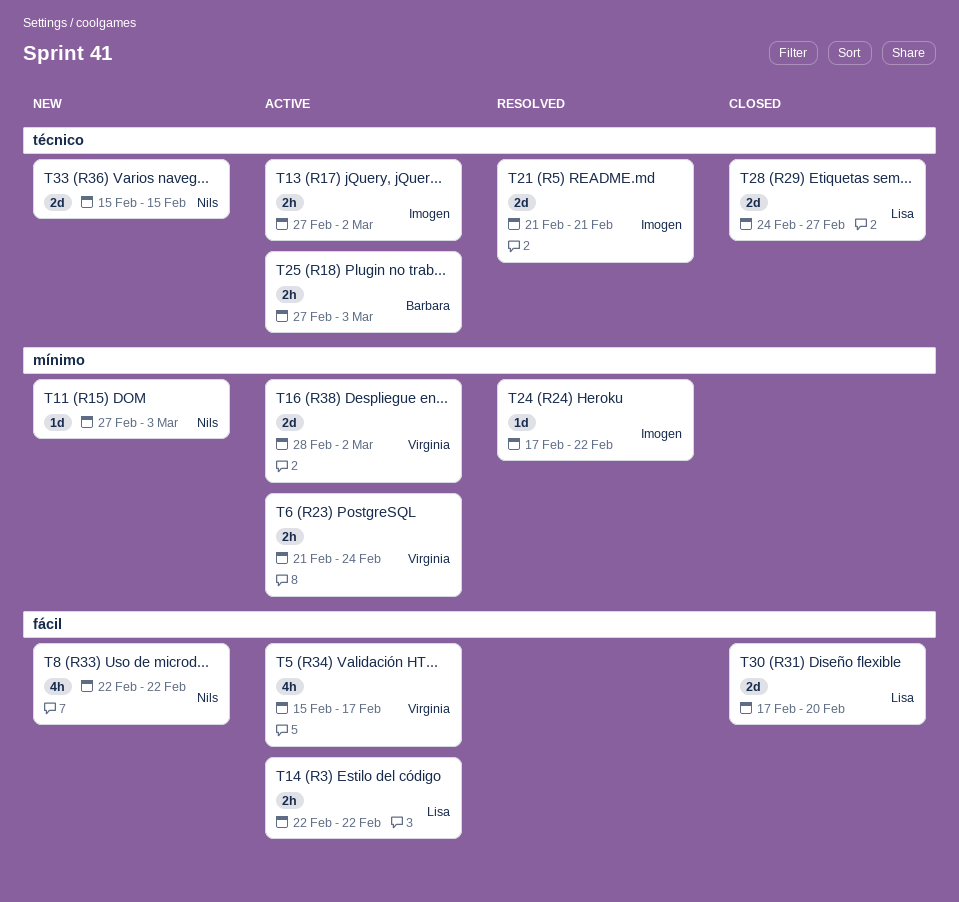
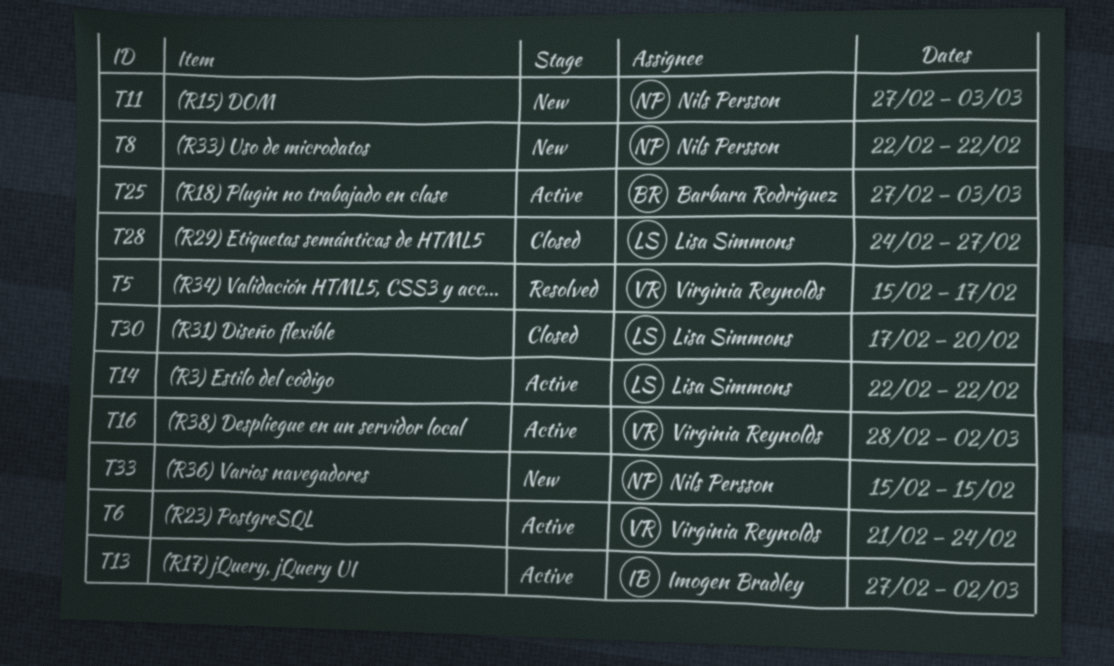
T5, status: Active -> Resolved
T21: present -> none
T24: present -> none

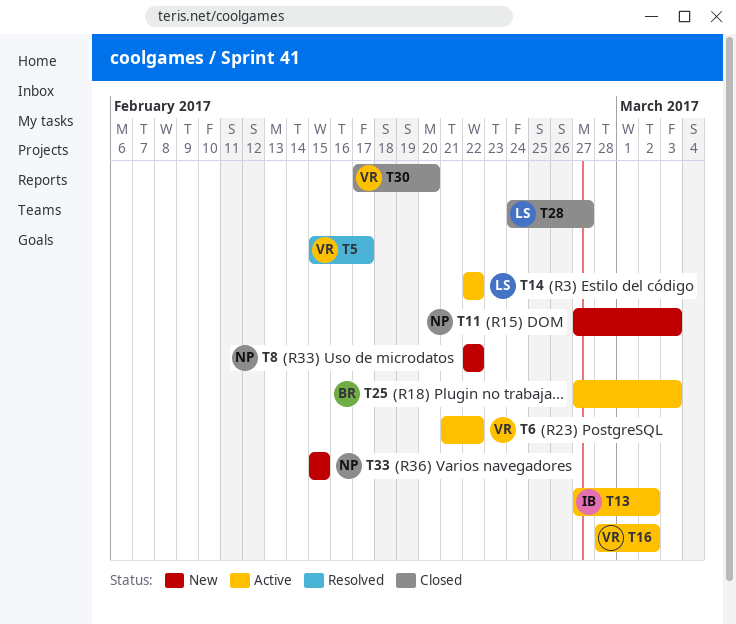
T6, due: Feb 24 -> Feb 22
T30, owner: Lisa Simmons -> Virginia Reynolds

